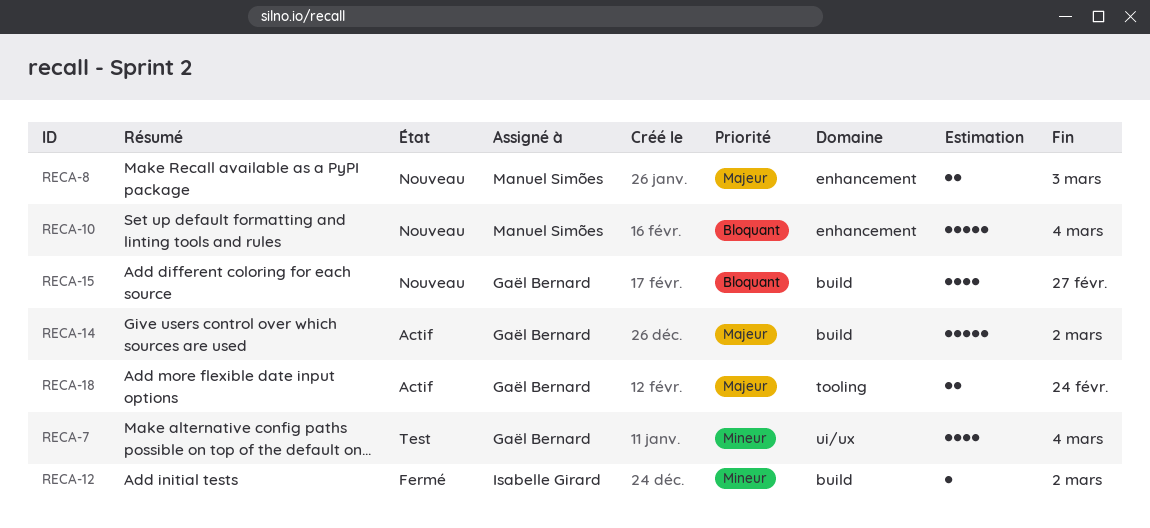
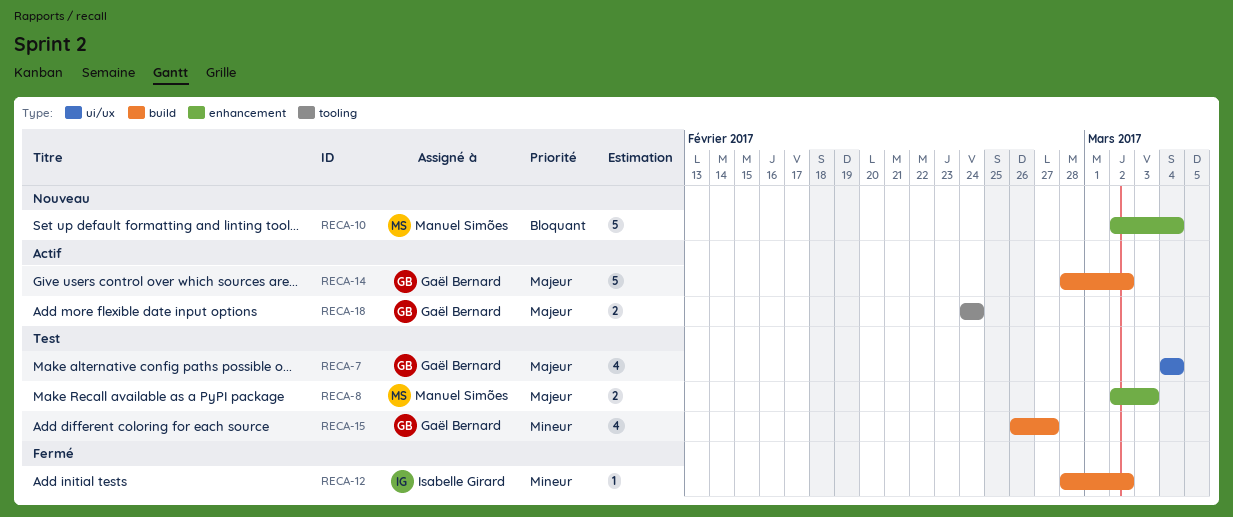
RECA-7, priority: Mineur -> Majeur
RECA-8, status: Nouveau -> Test
RECA-15, status: Nouveau -> Test
RECA-15, priority: Bloquant -> Mineur

